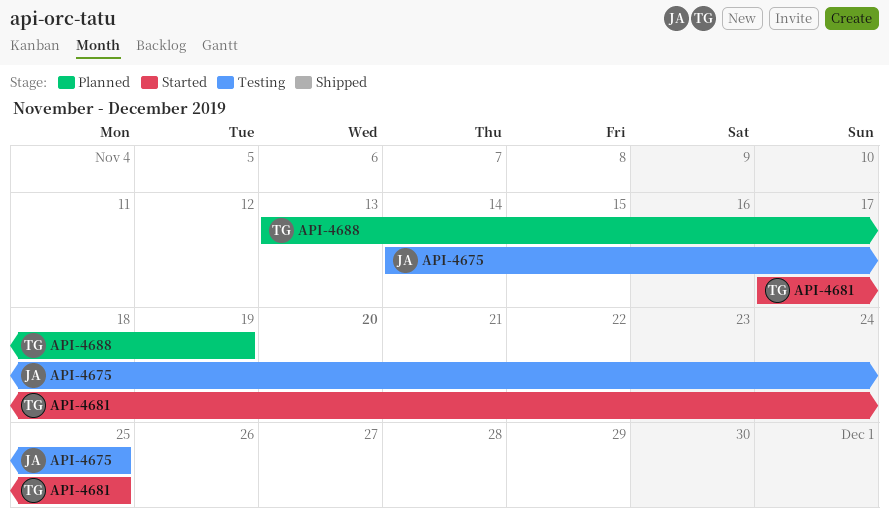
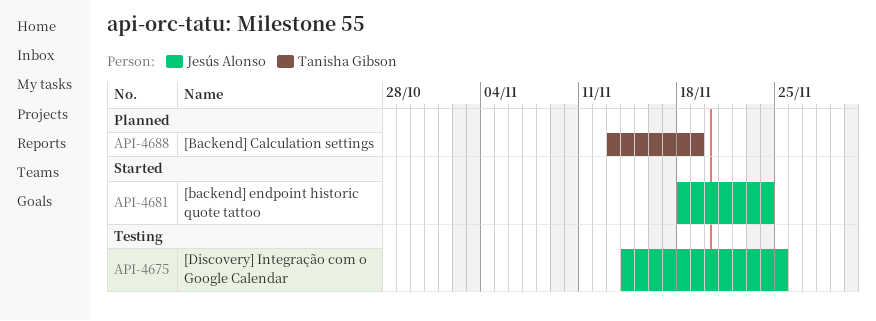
API-4681, owner: Tanisha Gibson -> Jesús Alonso
API-4681, start: Nov 17 -> Nov 18
API-4681, due: Nov 25 -> Nov 24

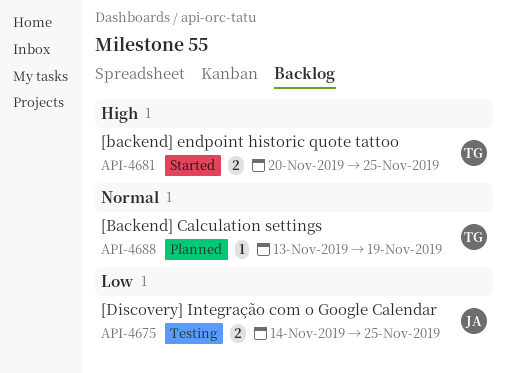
API-4681, owner: Jesús Alonso -> Tanisha Gibson
API-4681, start: Nov 18 -> Nov 20
API-4681, due: Nov 24 -> Nov 25

